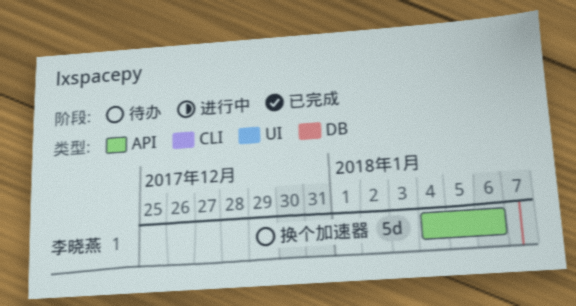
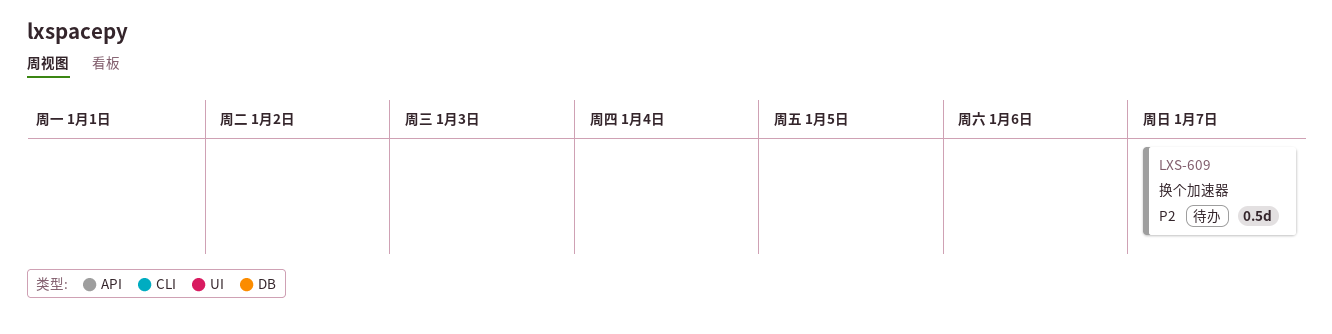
换个加速器, estimate: 5d -> 0.5d
换个加速器, due: Jan 6 -> Jan 7

